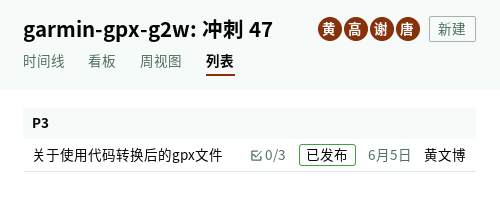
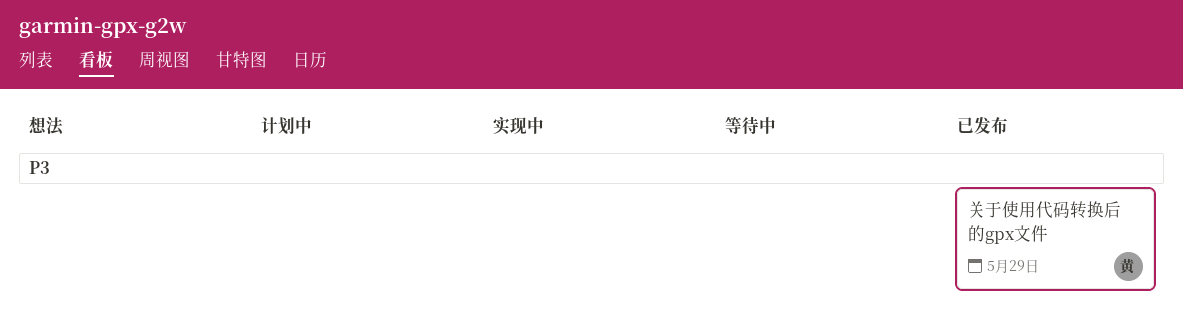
关于使用代码转换后的gpx文件, due: Jun 5 -> May 29

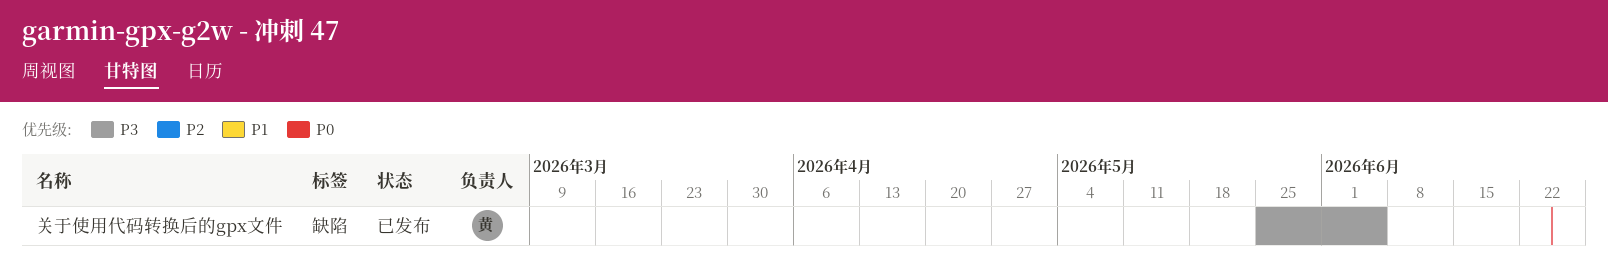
关于使用代码转换后的gpx文件, due: May 29 -> Jun 5

